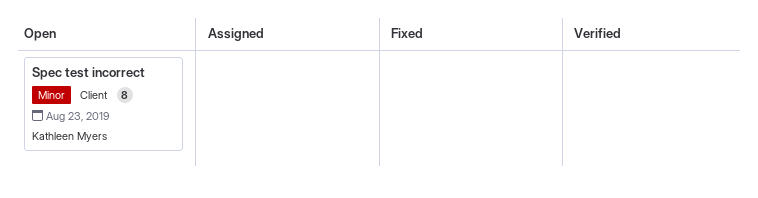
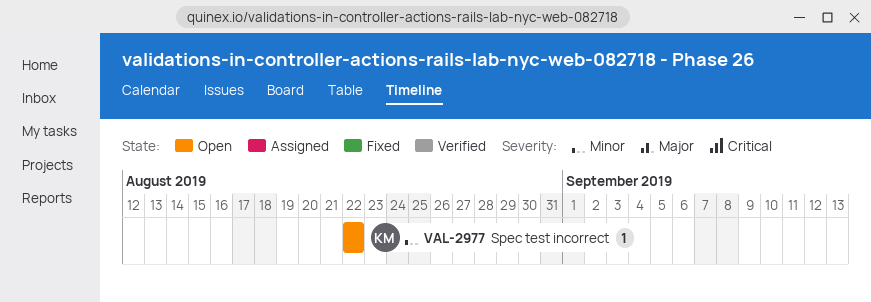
Spec test incorrect, estimate: 8 -> 1
Spec test incorrect, due: Aug 23 -> Aug 22

